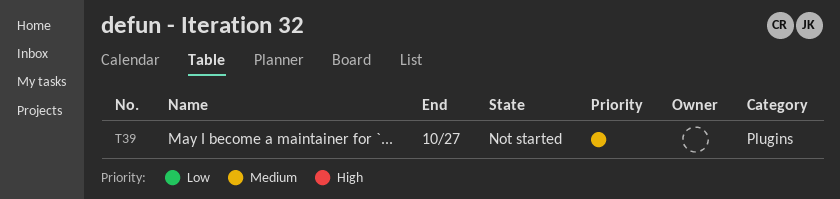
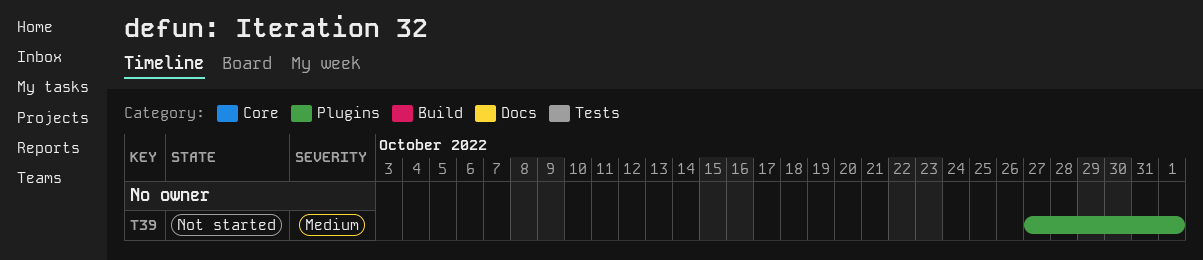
T39, due: Oct 27 -> Nov 1

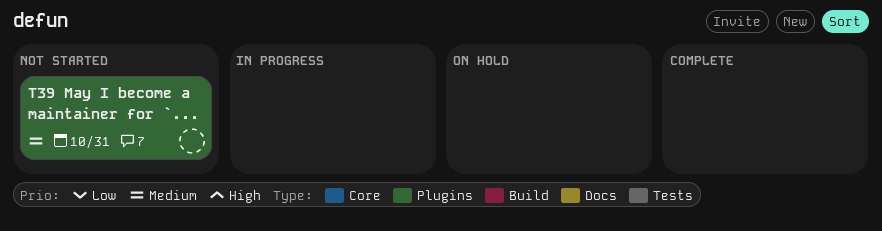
T39, due: Nov 1 -> Oct 31

